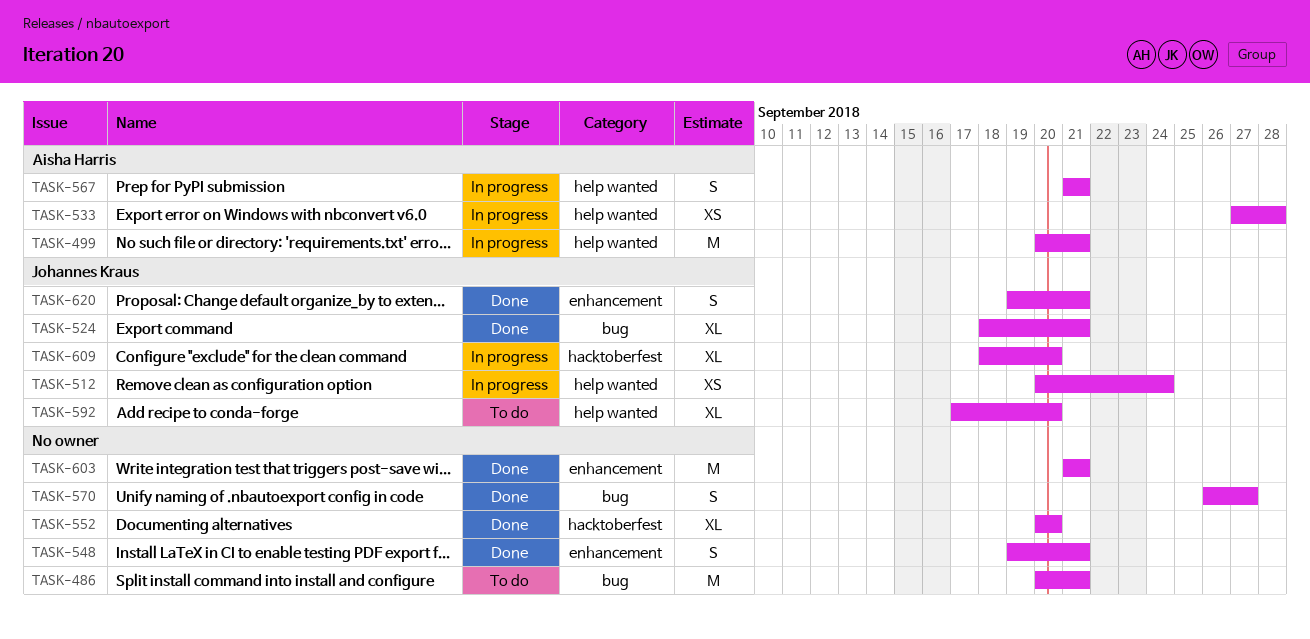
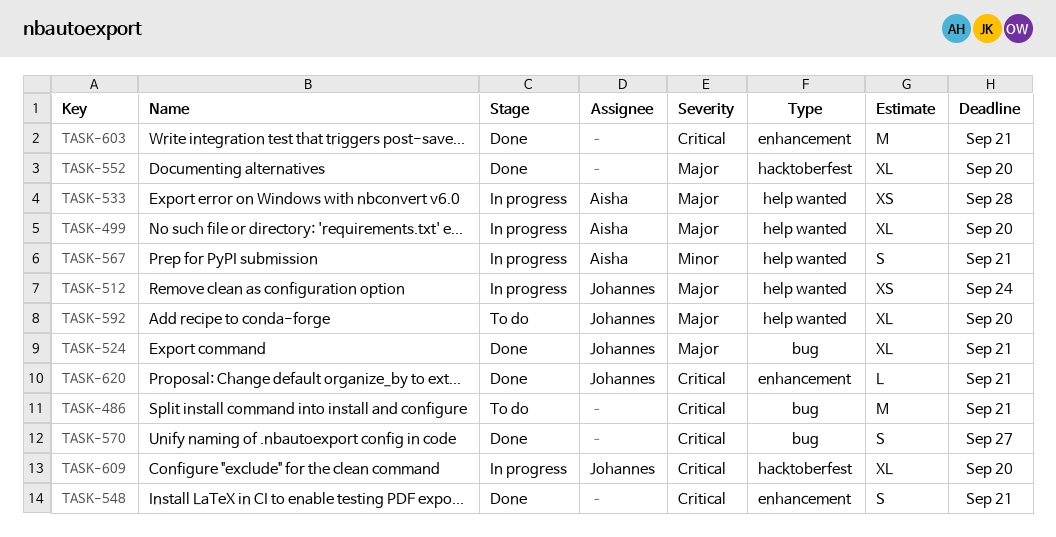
TASK-499, estimate: M -> XL
TASK-499, due: Sep 21 -> Sep 20
TASK-620, estimate: S -> L

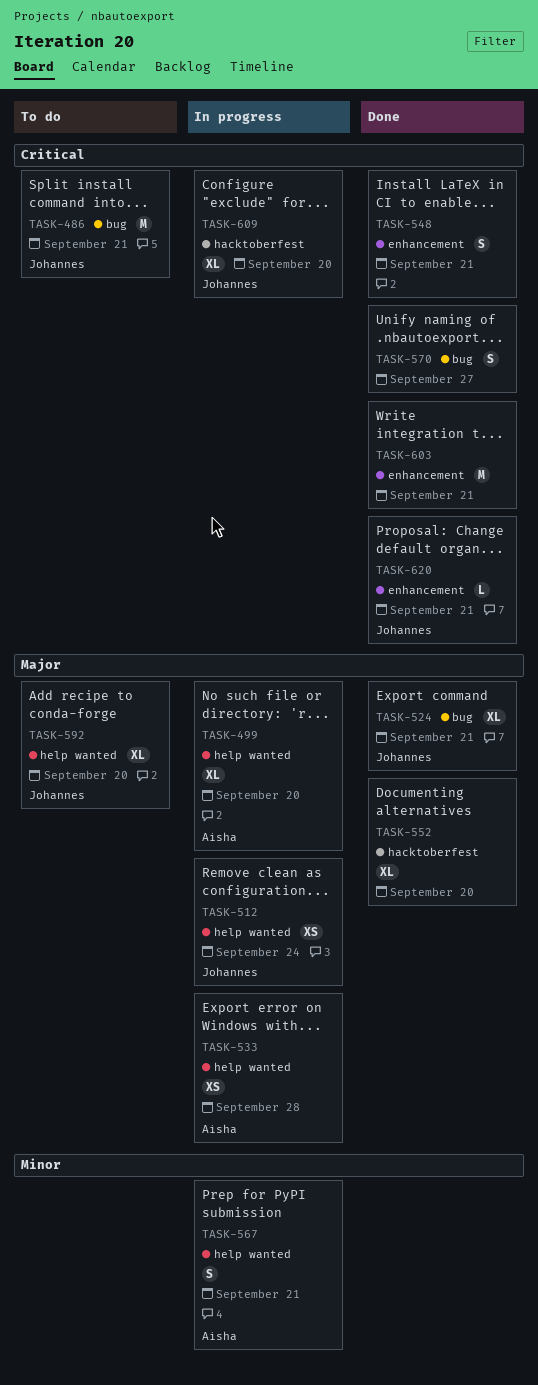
TASK-486, owner: none -> Johannes

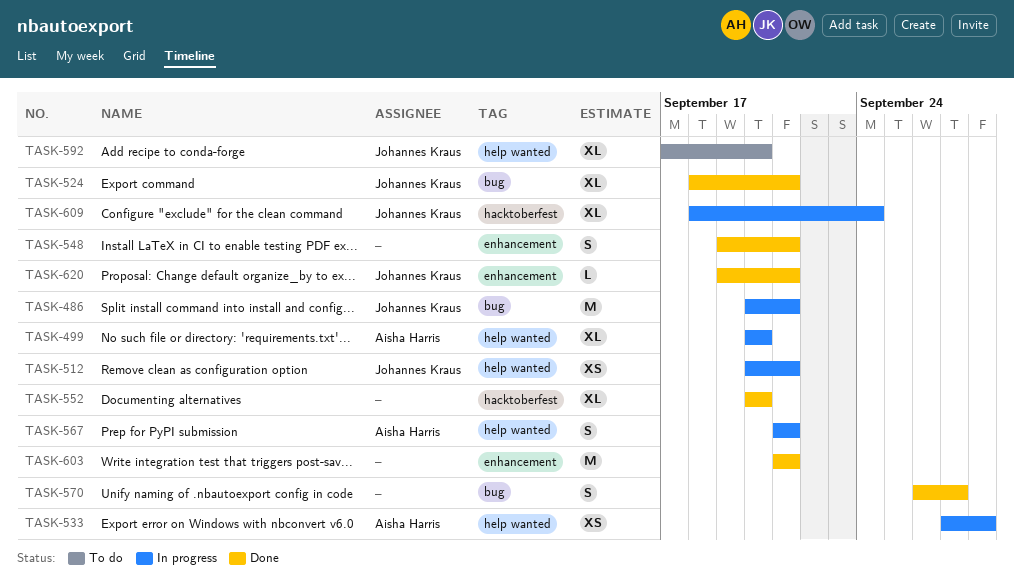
TASK-486, status: To do -> In progress
TASK-512, due: Sep 24 -> Sep 21
TASK-609, due: Sep 20 -> Sep 24

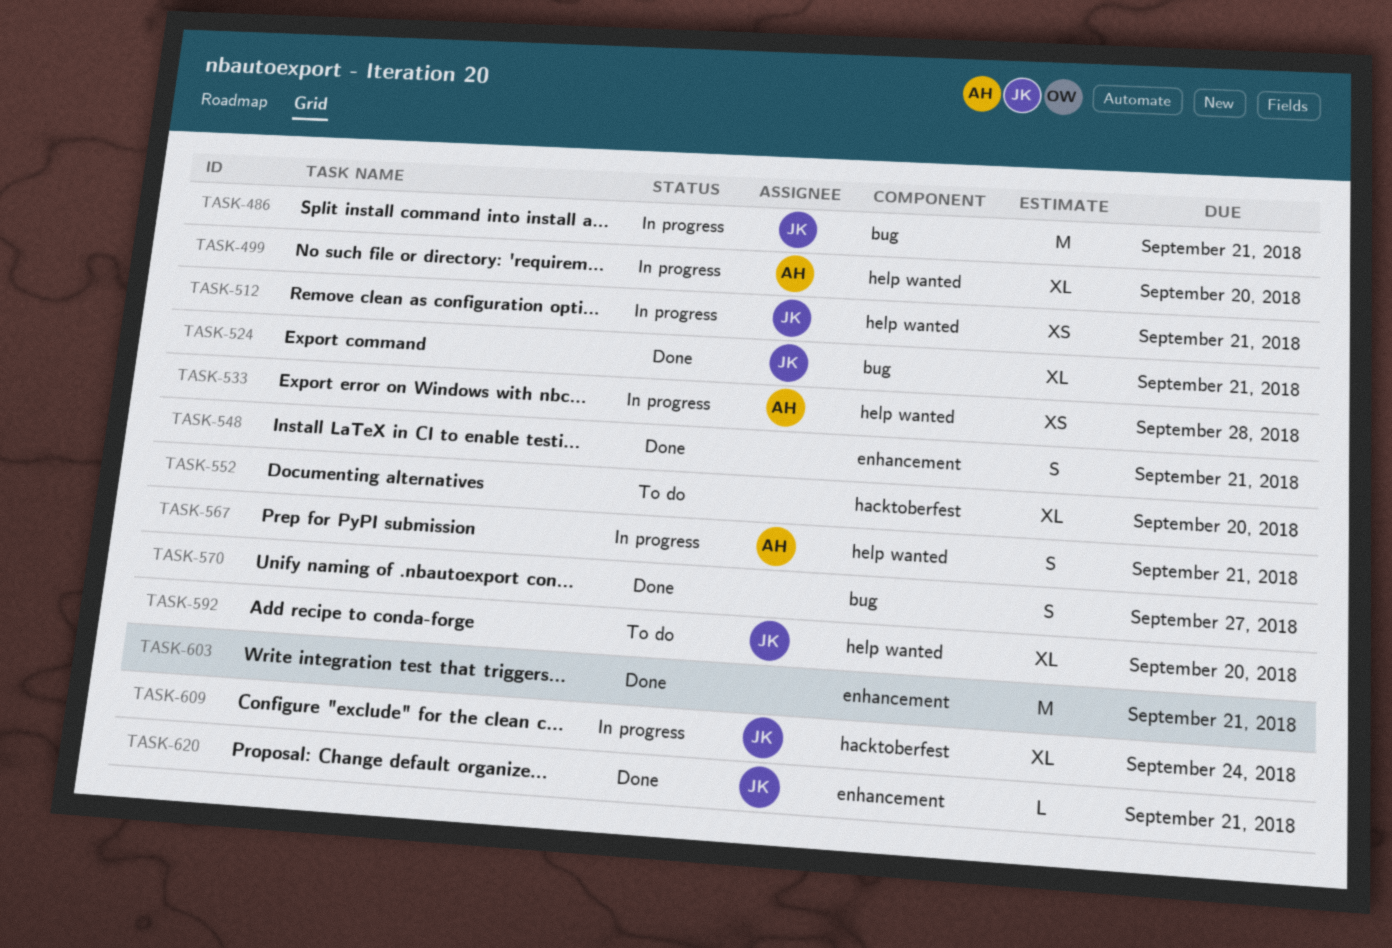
TASK-552, status: Done -> To do

